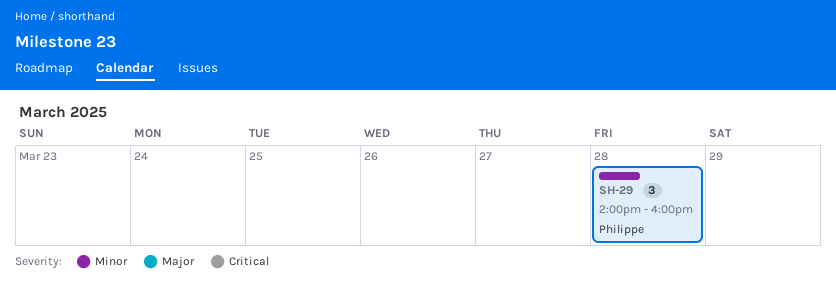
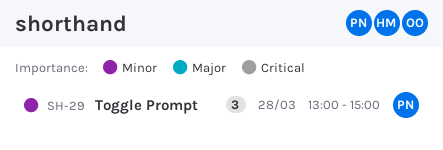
SH-29, begins: 14:00 -> 13:00
SH-29, ends: 16:00 -> 15:00

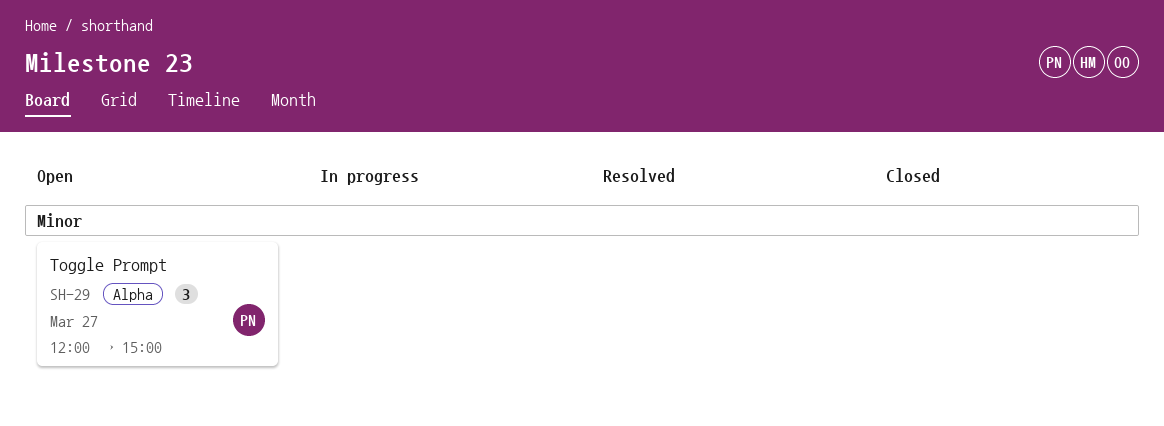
SH-29, day: Mar 28 -> Mar 27
SH-29, begins: 13:00 -> 12:00

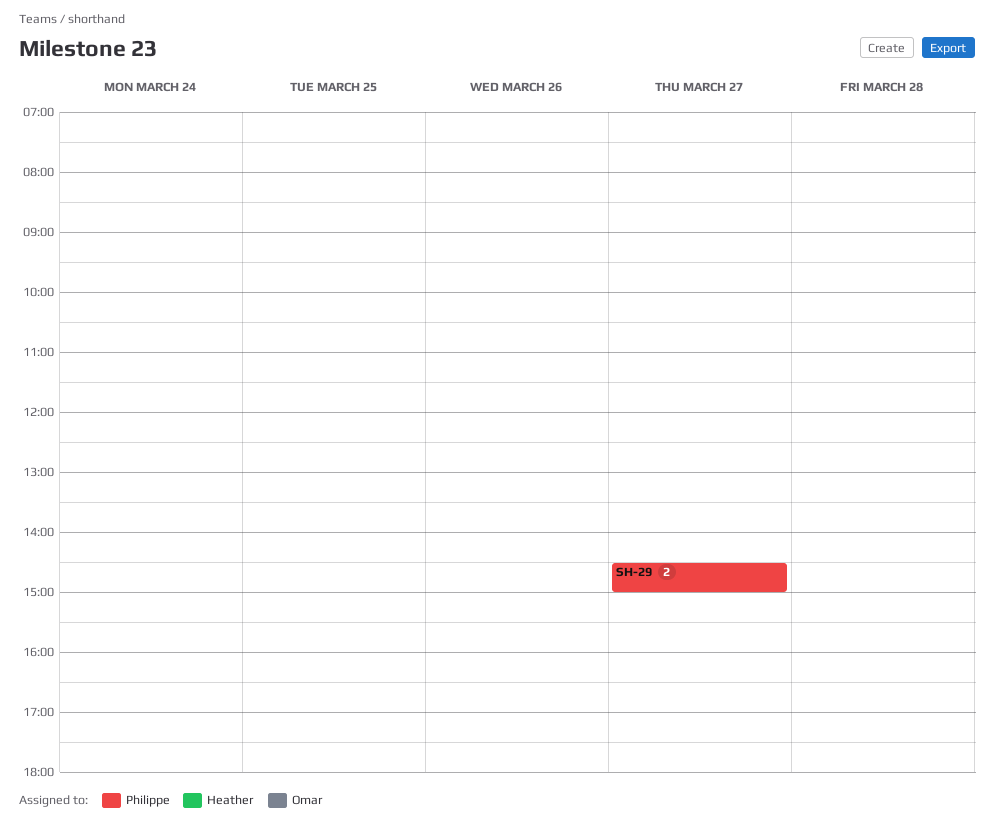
SH-29, estimate: 3 -> 2
SH-29, begins: 12:00 -> 14:30

